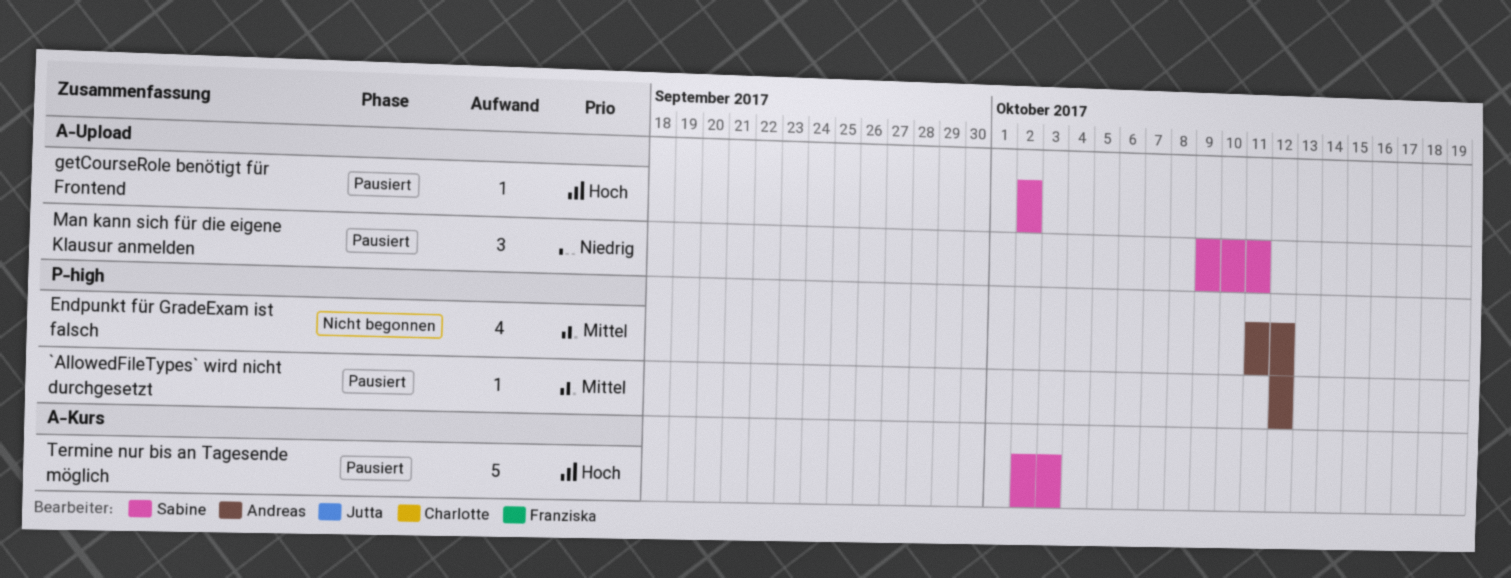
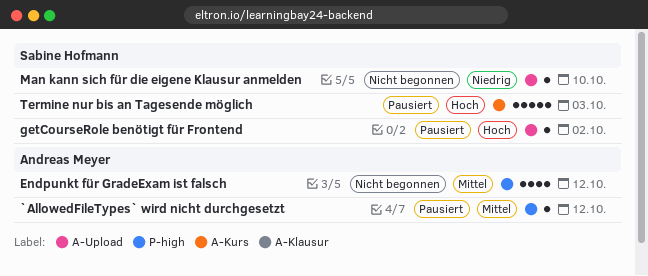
Man kann sich für die eigene Klausur anmelden, status: Pausiert -> Nicht begonnen
Man kann sich für die eigene Klausur anmelden, estimate: 3 -> 1
Man kann sich für die eigene Klausur anmelden, due: Oct 11 -> Oct 10

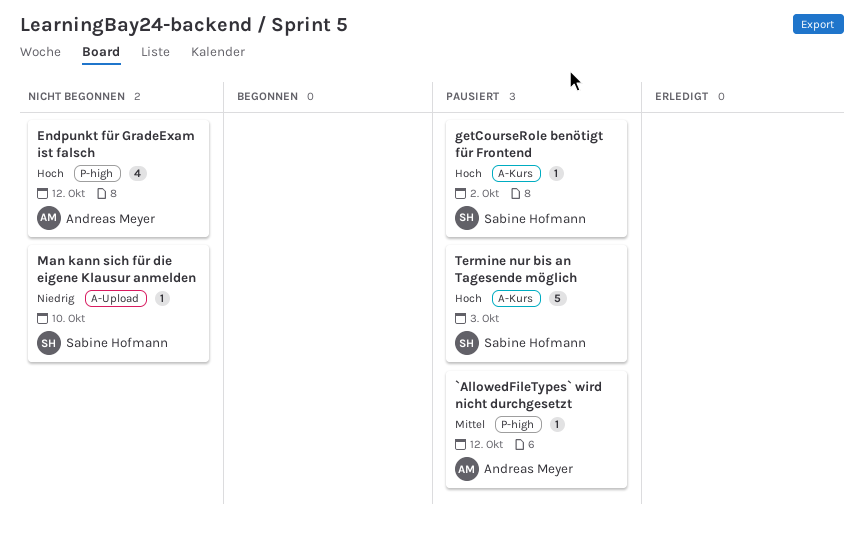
Endpunkt für GradeExam ist falsch, priority: Mittel -> Hoch
getCourseRole benötigt für Frontend, label: A-Upload -> A-Kurs

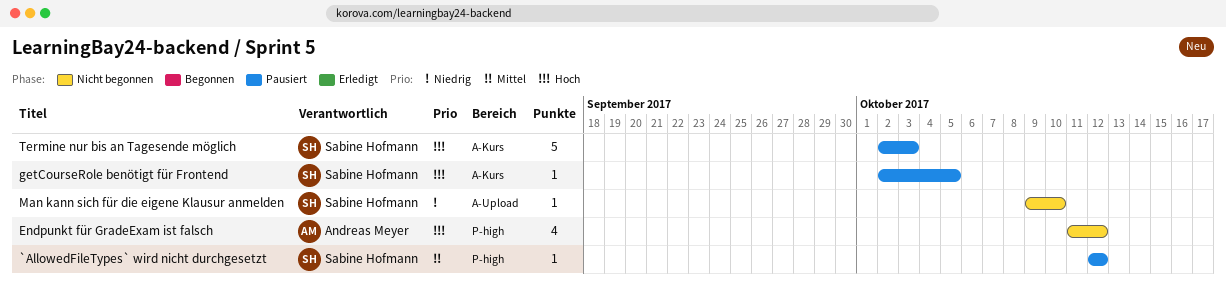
`AllowedFileTypes` wird nicht durchgesetzt, owner: Andreas Meyer -> Sabine Hofmann
getCourseRole benötigt für Frontend, due: Oct 2 -> Oct 5

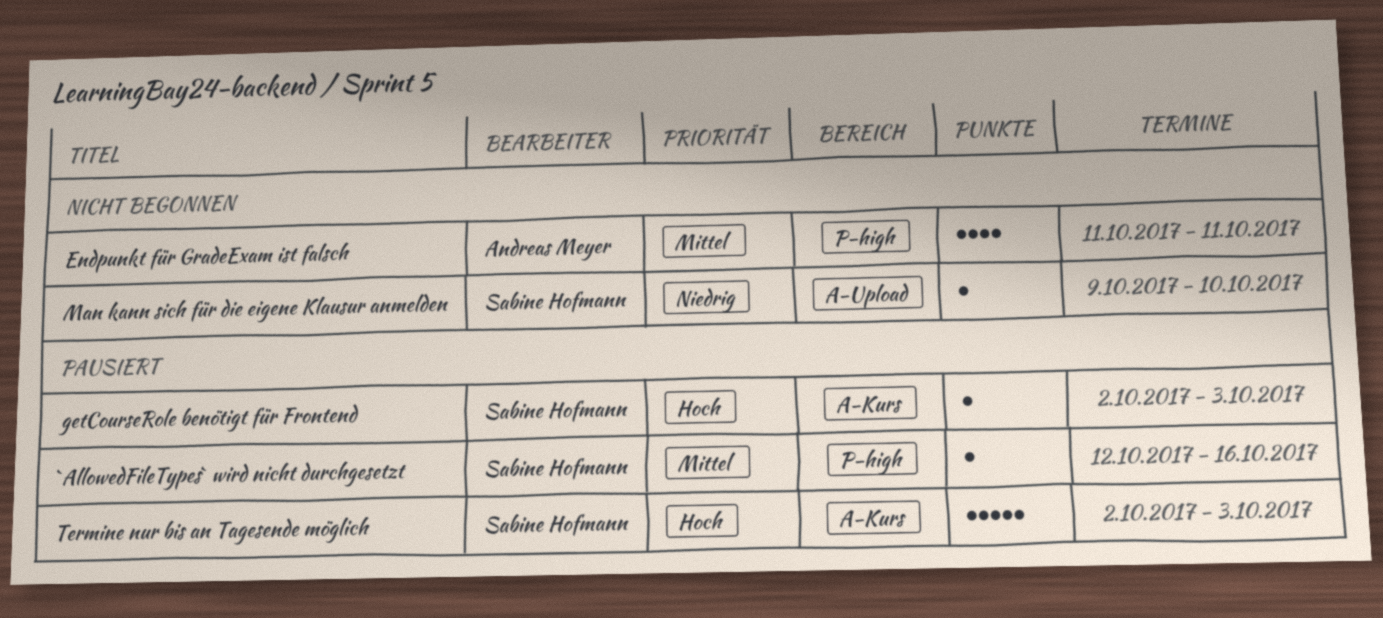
`AllowedFileTypes` wird nicht durchgesetzt, due: Oct 12 -> Oct 16
Endpunkt für GradeExam ist falsch, priority: Hoch -> Mittel
Endpunkt für GradeExam ist falsch, due: Oct 12 -> Oct 11
getCourseRole benötigt für Frontend, due: Oct 5 -> Oct 3

